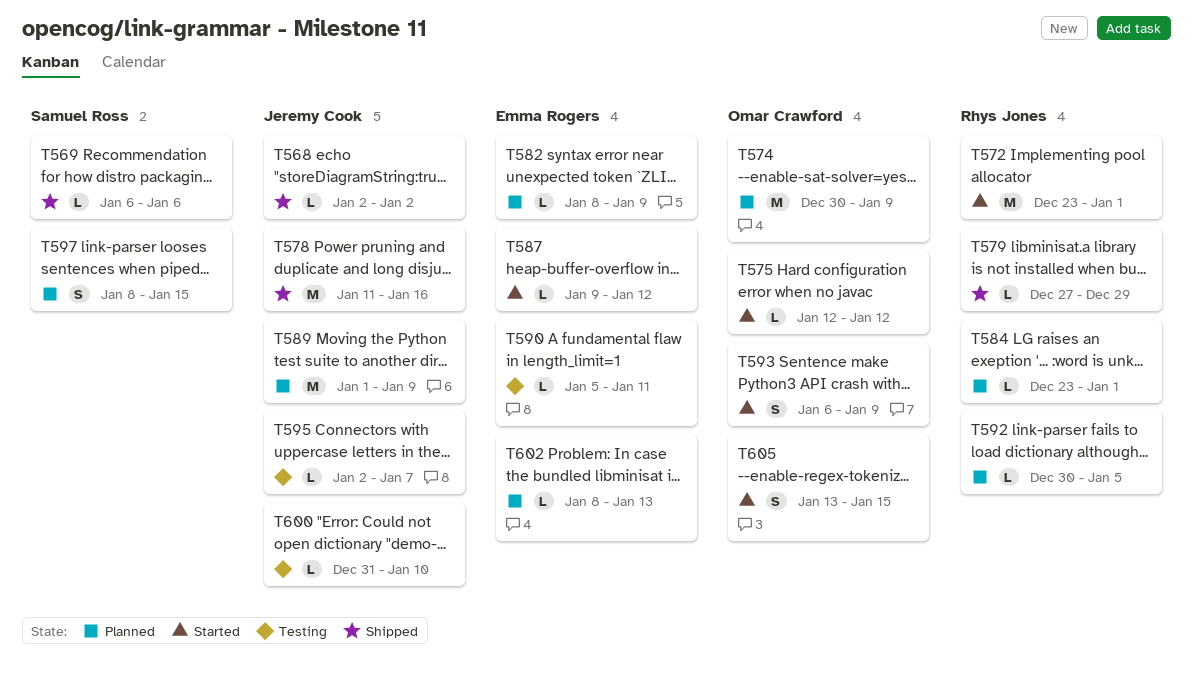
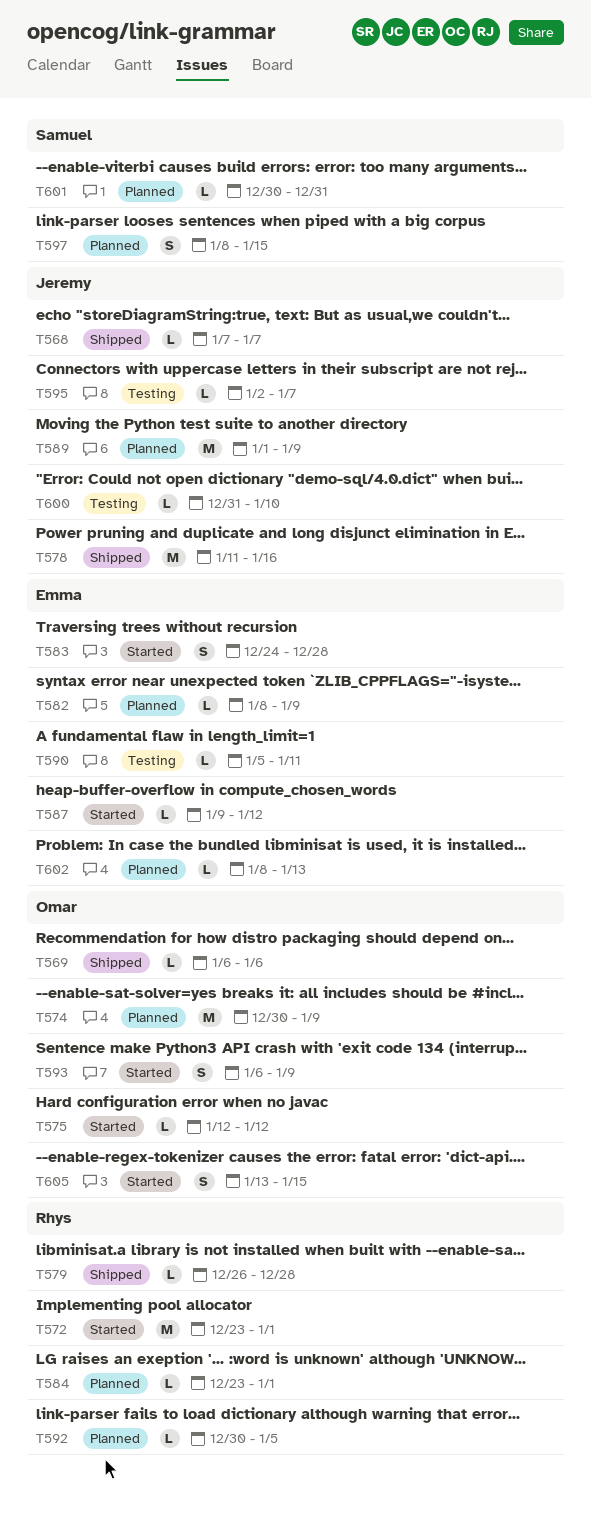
T568, start: Jan 2 -> Jan 7
T568, due: Jan 2 -> Jan 7
T569, owner: Samuel Ross -> Omar Crawford
T579, start: Dec 27 -> Dec 26
T579, due: Dec 29 -> Dec 28
T583: none -> present
T601: none -> present

